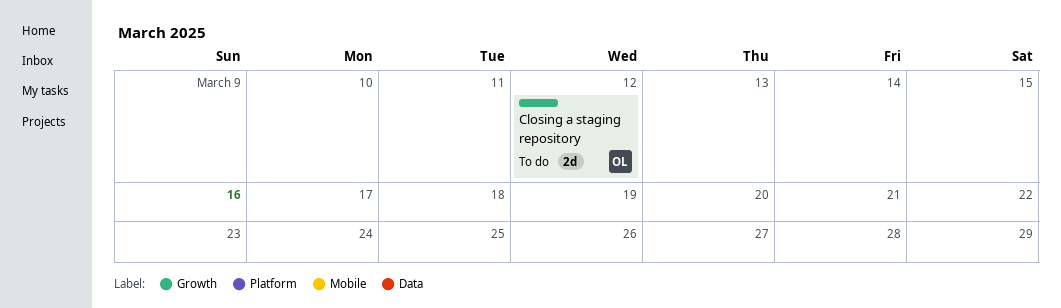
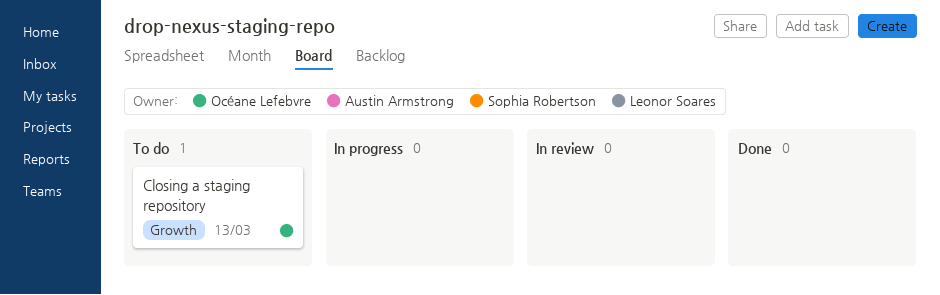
Closing a staging repository, due: Mar 12 -> Mar 13

